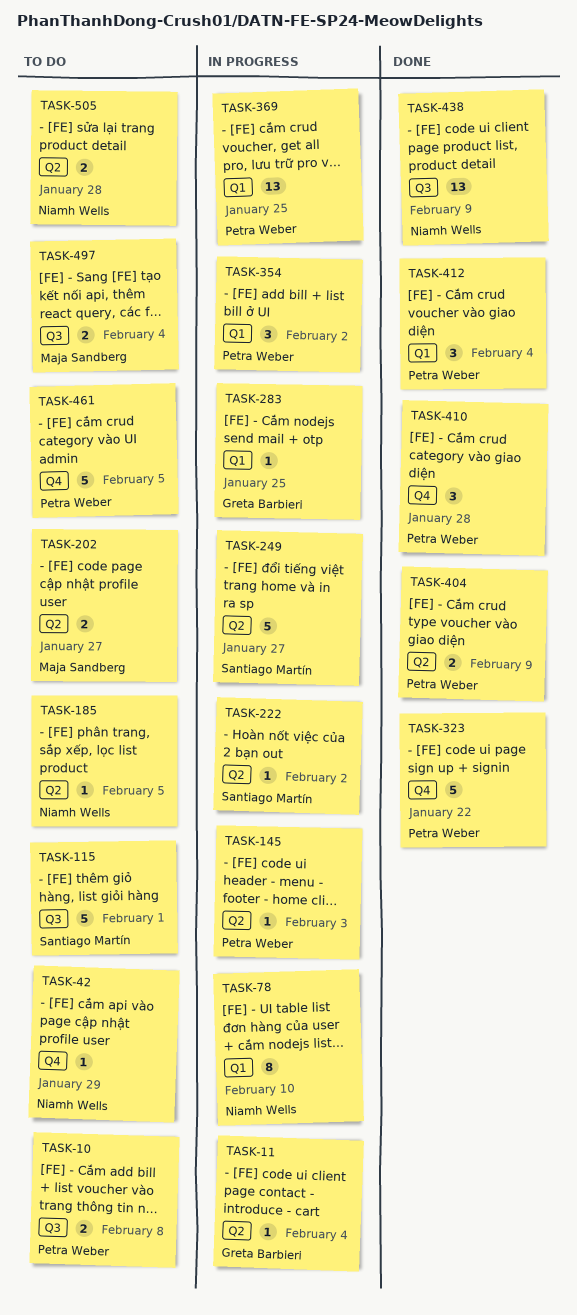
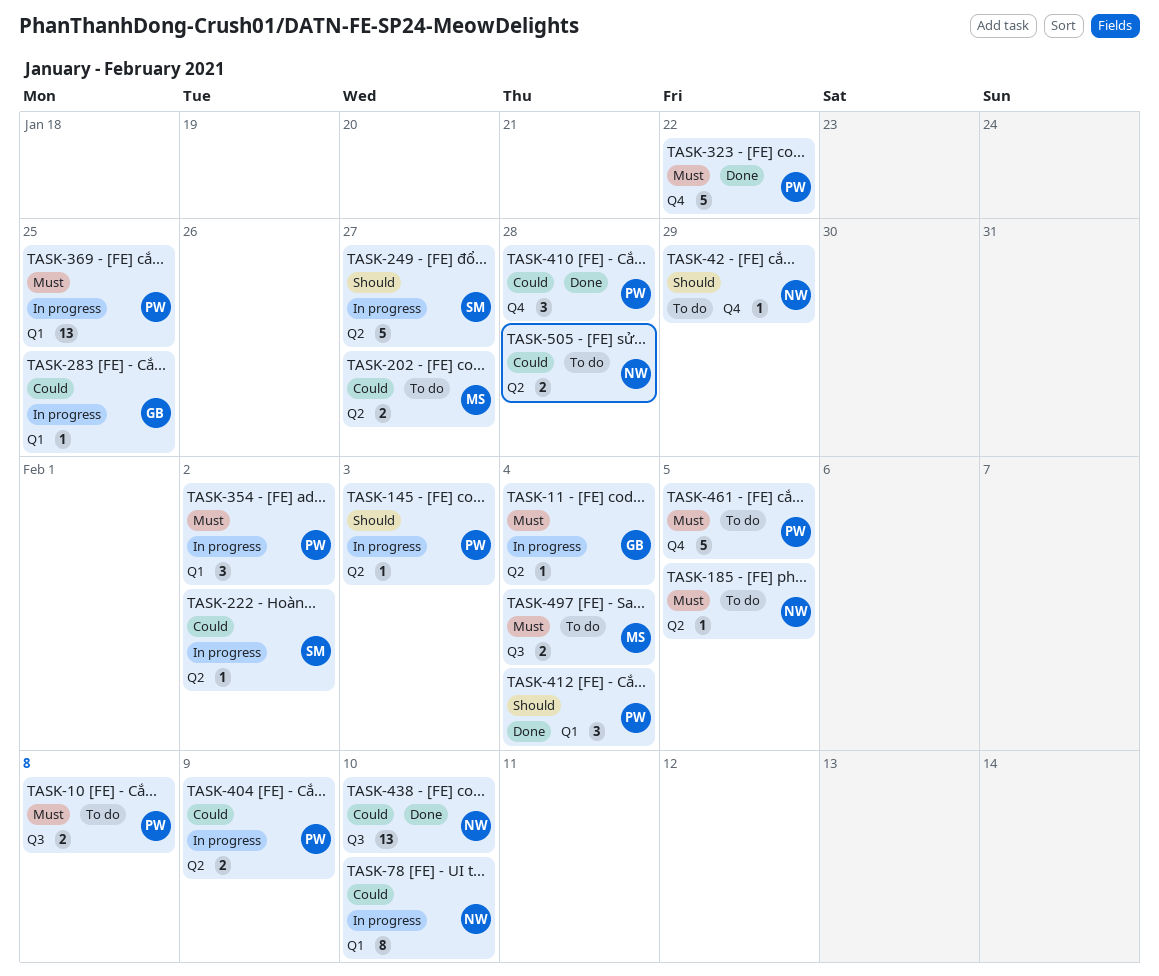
TASK-115: present -> none
TASK-404, status: Done -> In progress
TASK-438, due: Feb 9 -> Feb 10

